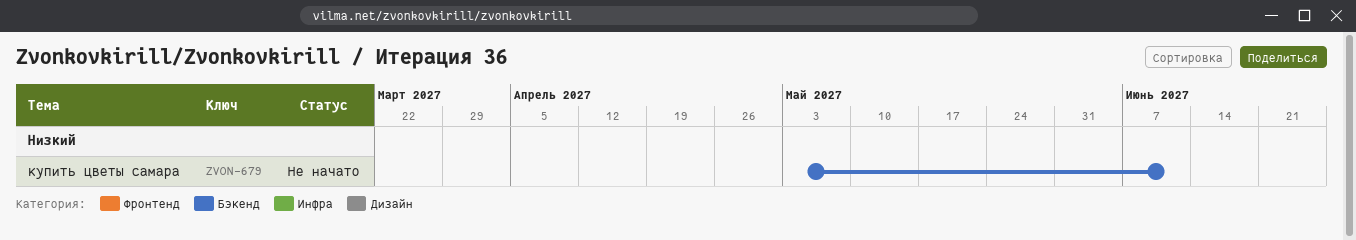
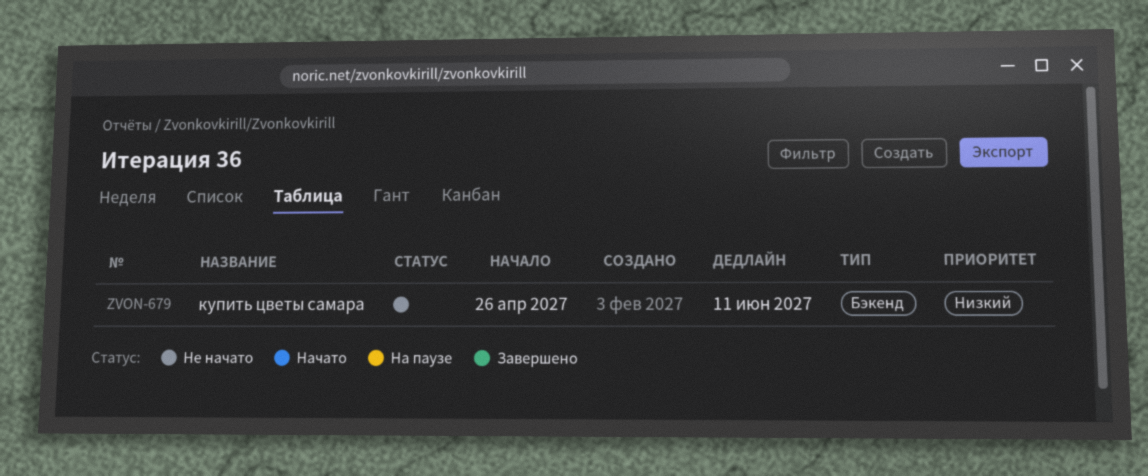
ZVON-679, start: May 3 -> Apr 26

